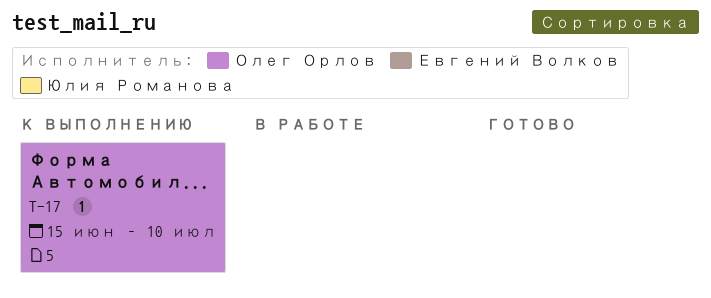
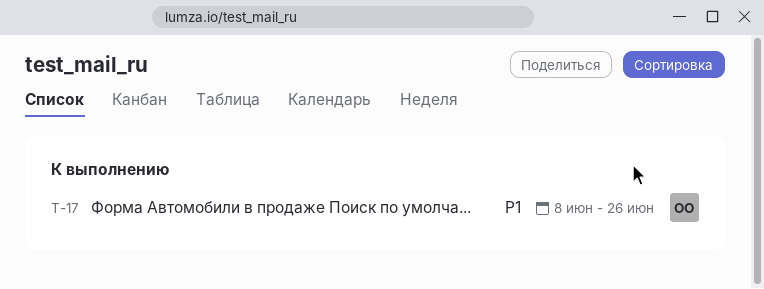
T-17, start: Jun 15 -> Jun 8
T-17, due: Jul 10 -> Jun 26

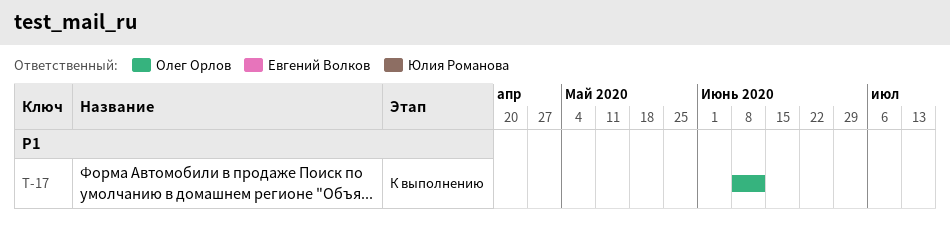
T-17, due: Jun 26 -> Jun 12

